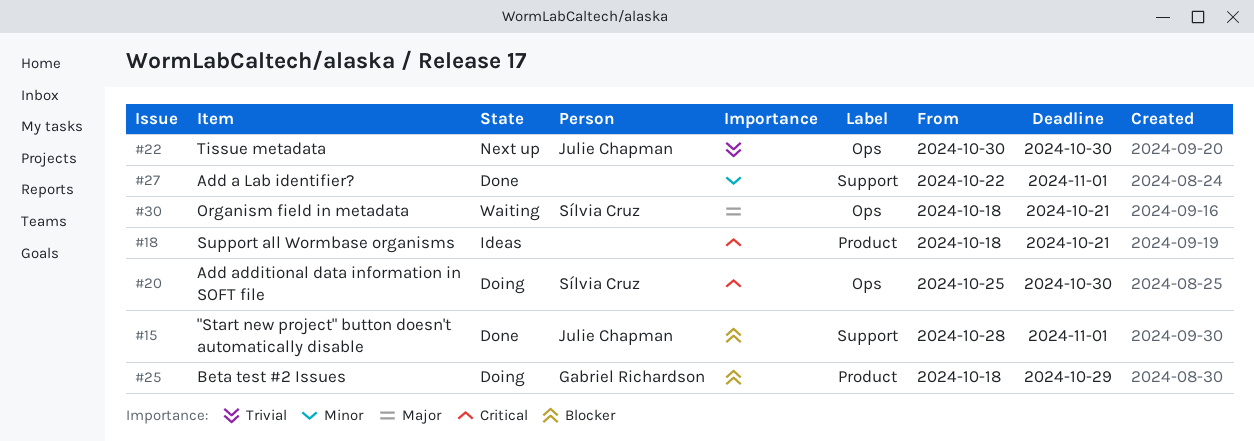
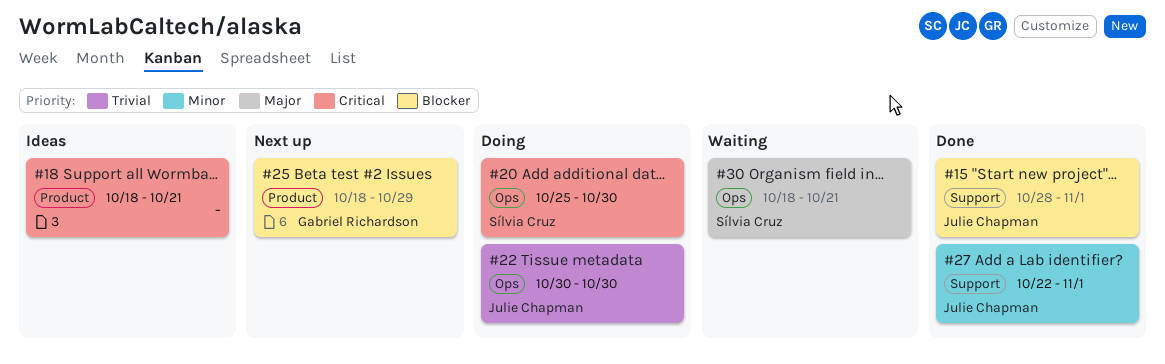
#22, status: Next up -> Doing
#25, status: Doing -> Next up
#27, owner: none -> Julie Chapman

